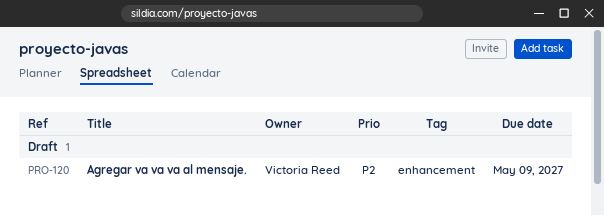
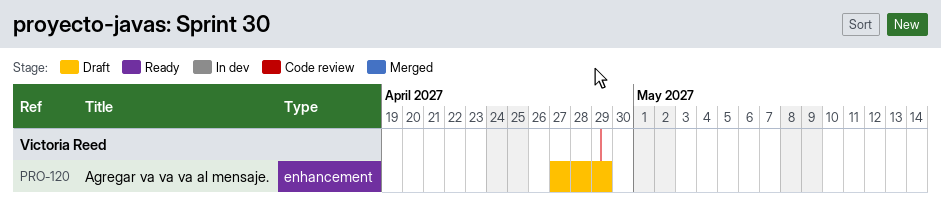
PRO-120, due: May 9 -> Apr 29

